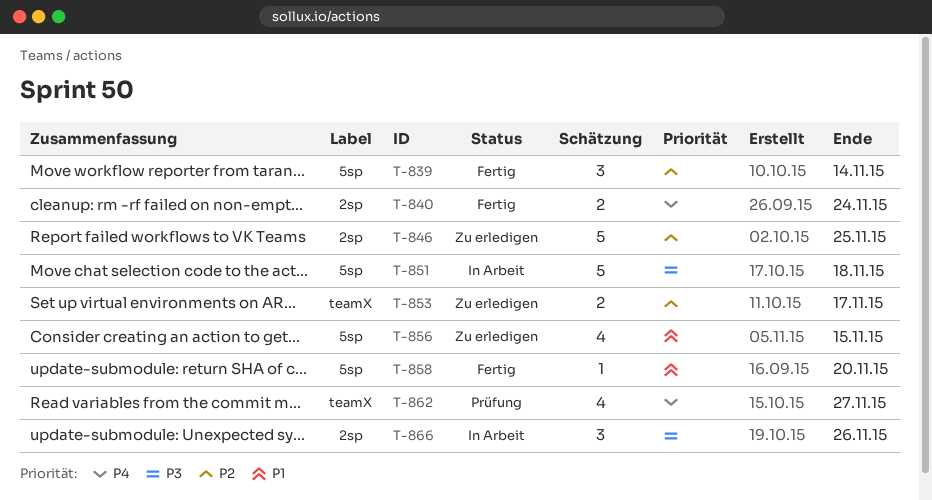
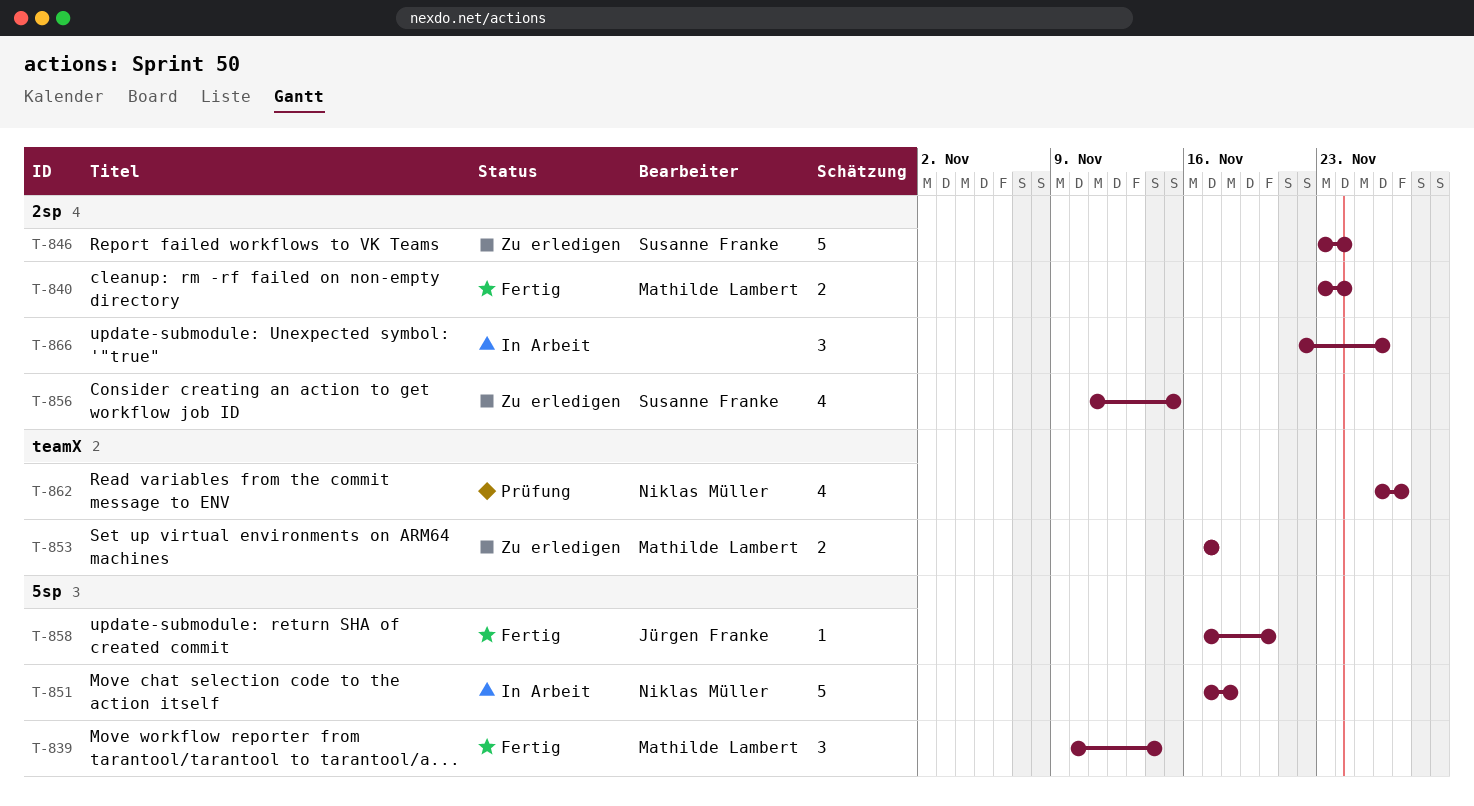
T-846, due: Nov 25 -> Nov 24
T-856, label: 5sp -> 2sp

